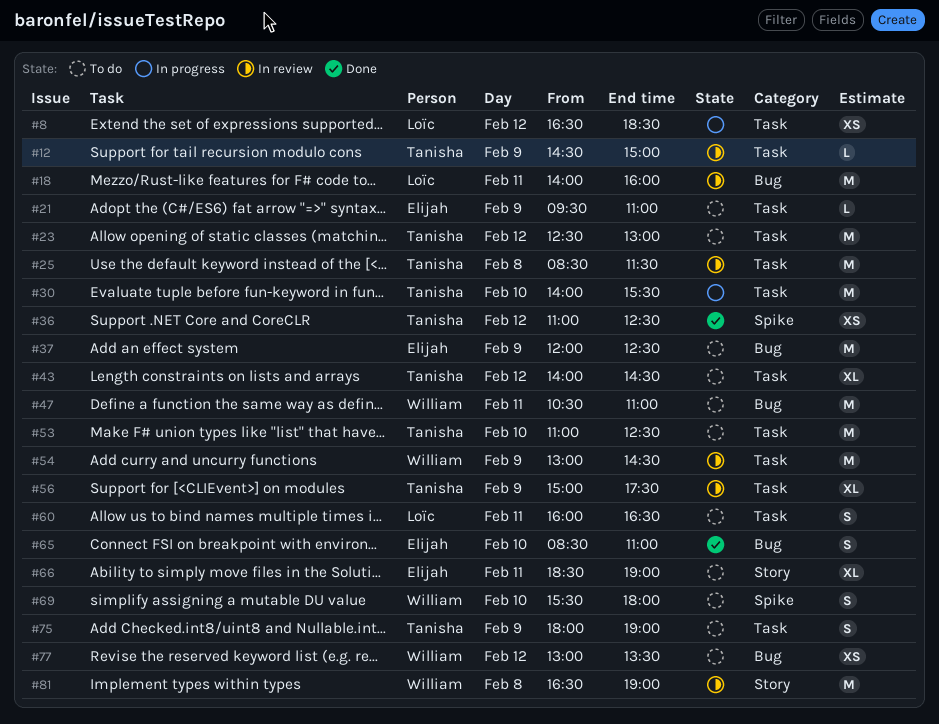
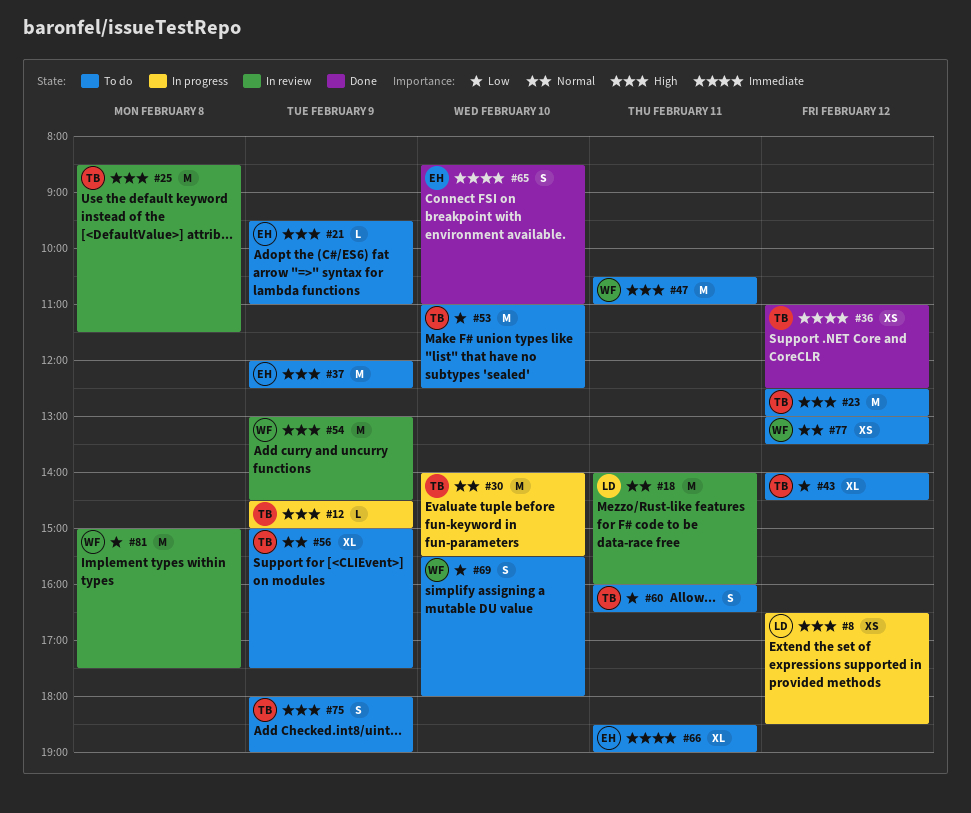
#12, status: In review -> In progress
#56, status: In review -> To do
#60, owner: Loïc -> Tanisha
#81, begins: 16:30 -> 15:00
#81, ends: 19:00 -> 17:30

